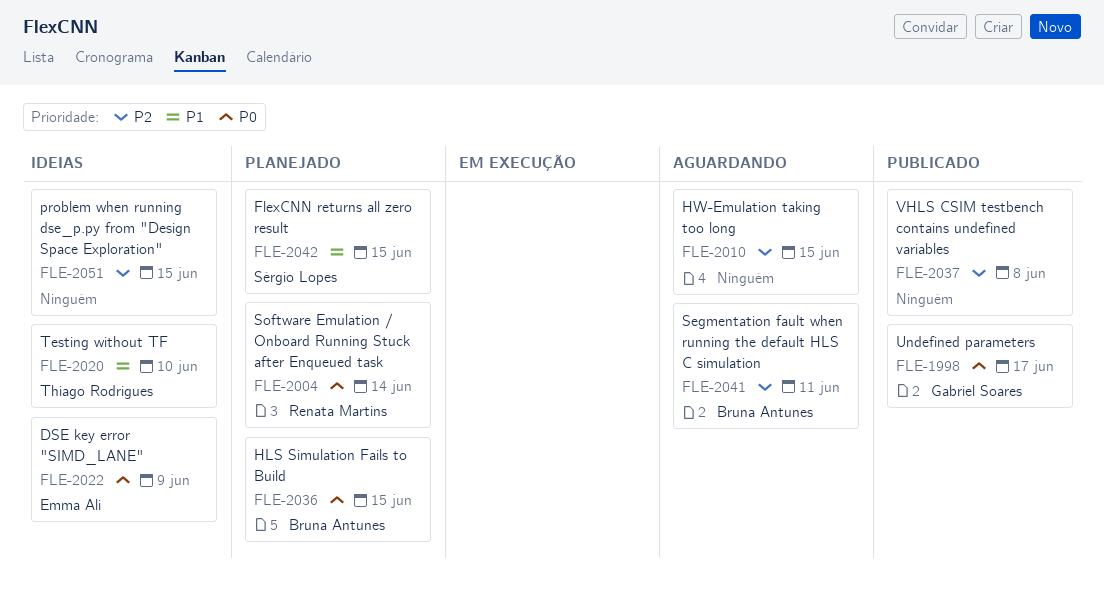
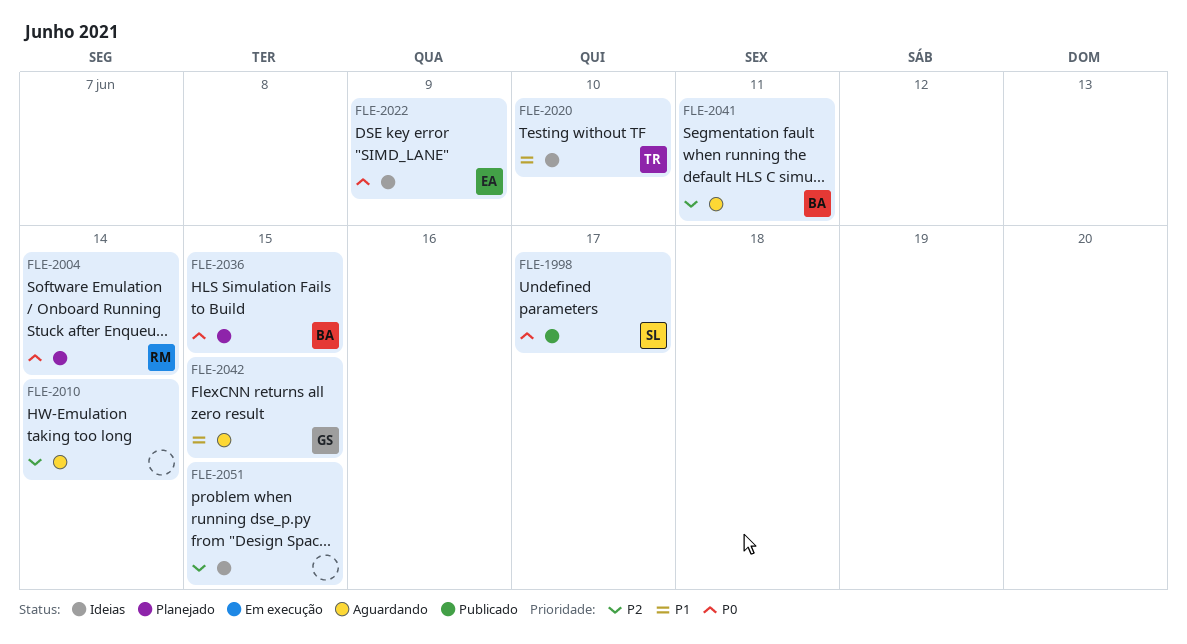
FLE-1998, owner: Gabriel Soares -> Sérgio Lopes
FLE-2010, due: Jun 15 -> Jun 14
FLE-2037: present -> none
FLE-2042, status: Planejado -> Aguardando
FLE-2042, owner: Sérgio Lopes -> Gabriel Soares

